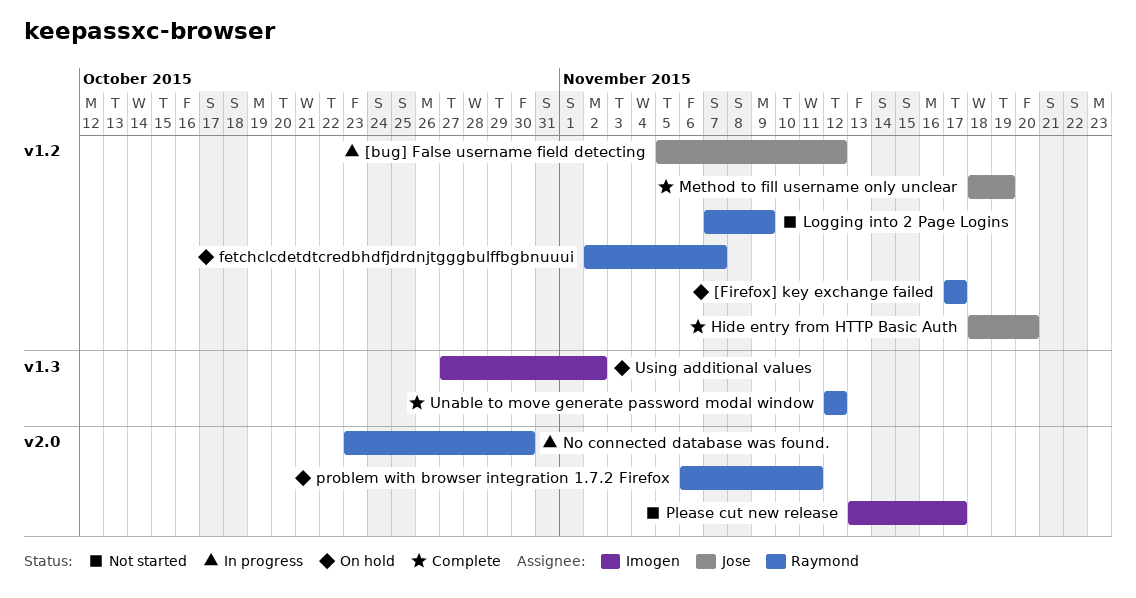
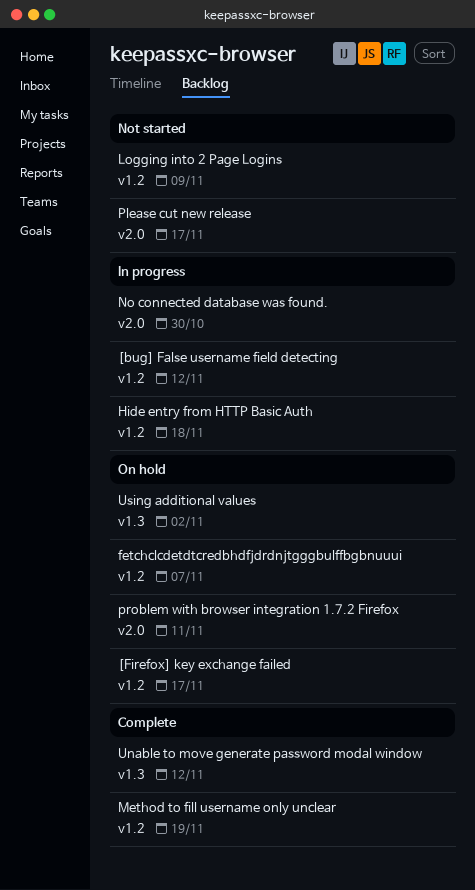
Hide entry from HTTP Basic Auth, status: Complete -> In progress
Hide entry from HTTP Basic Auth, due: Nov 20 -> Nov 18

